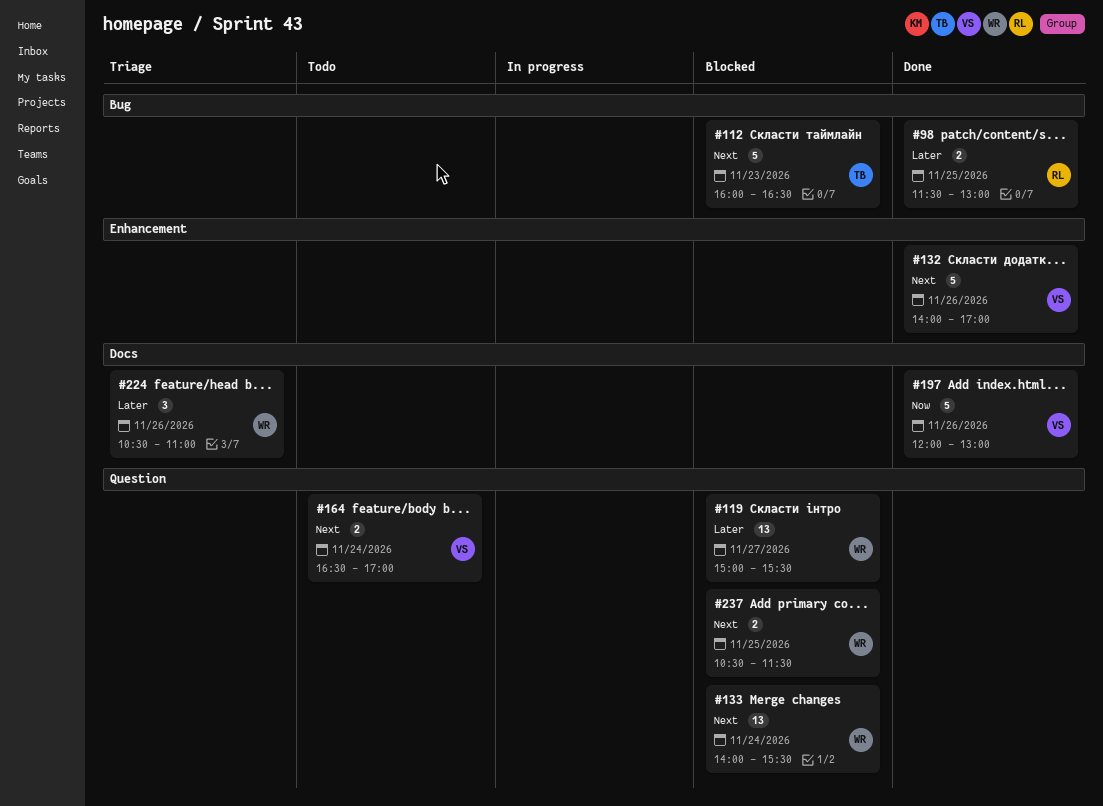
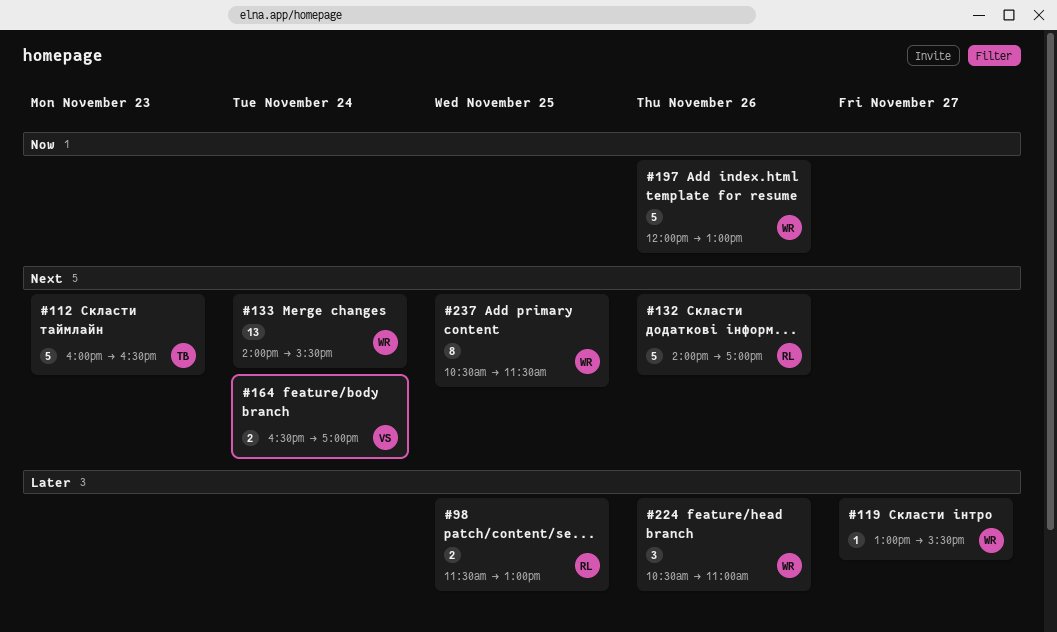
#119, estimate: 13 -> 1
#119, begins: 15:00 -> 13:00
#132, owner: VS -> RL
#197, owner: VS -> WR
#237, estimate: 2 -> 8

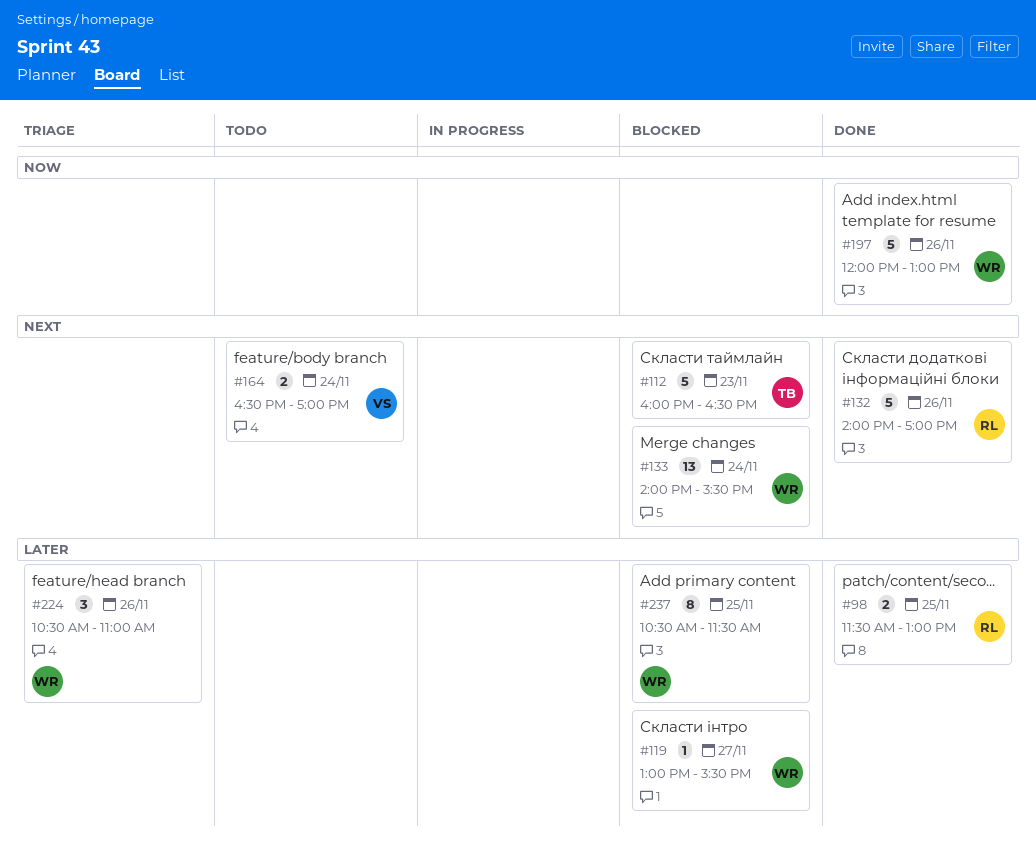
#237, priority: Next -> Later

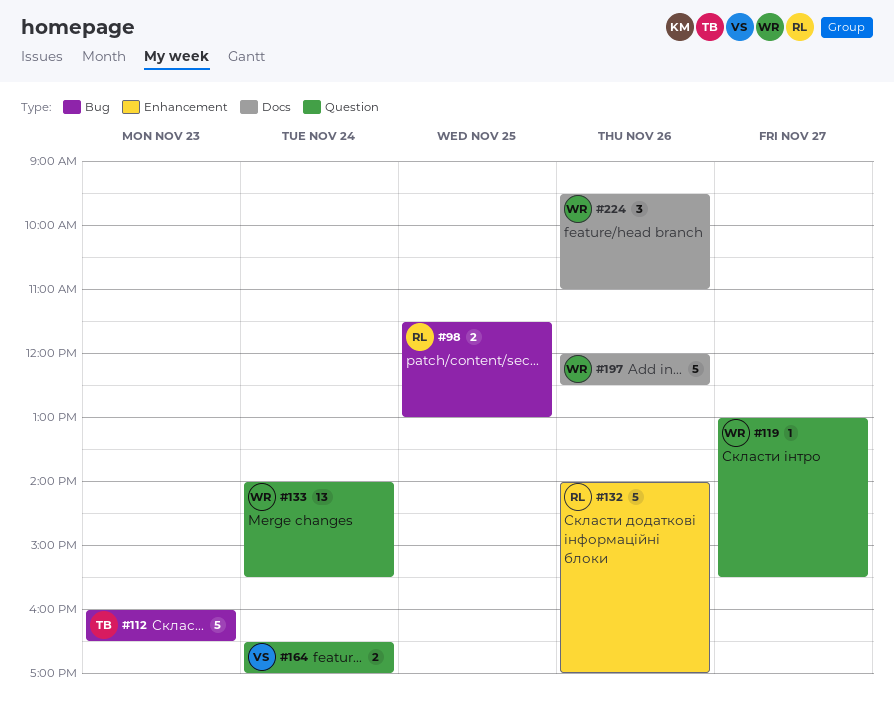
#197, ends: 13:00 -> 12:30
#224, begins: 10:30 -> 09:30
#237: present -> none

